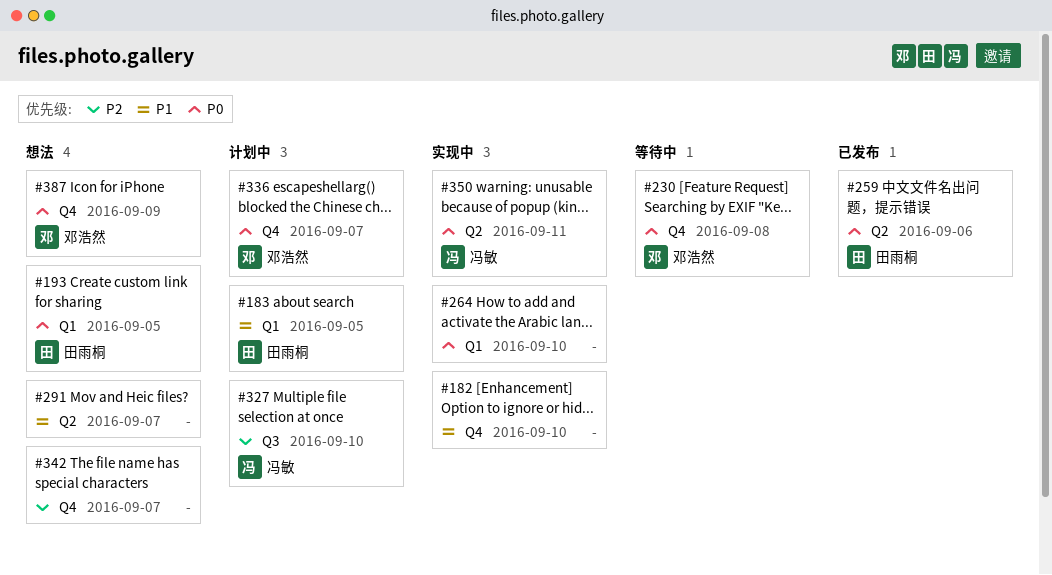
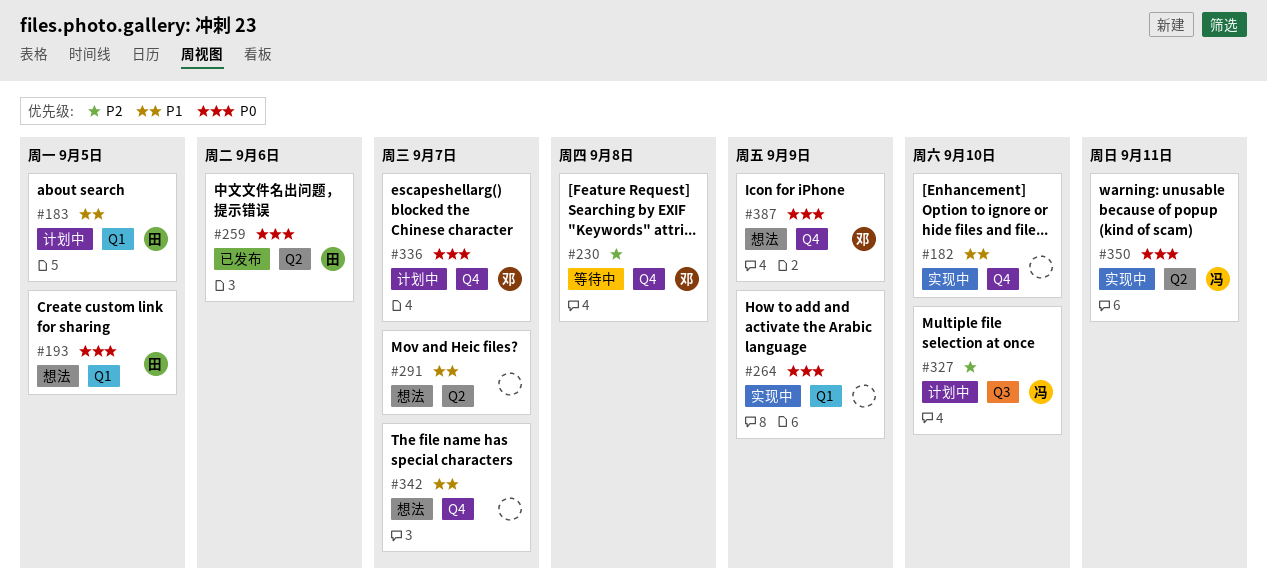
#230, priority: P0 -> P2
#264, due: Sep 10 -> Sep 9
#342, priority: P2 -> P1

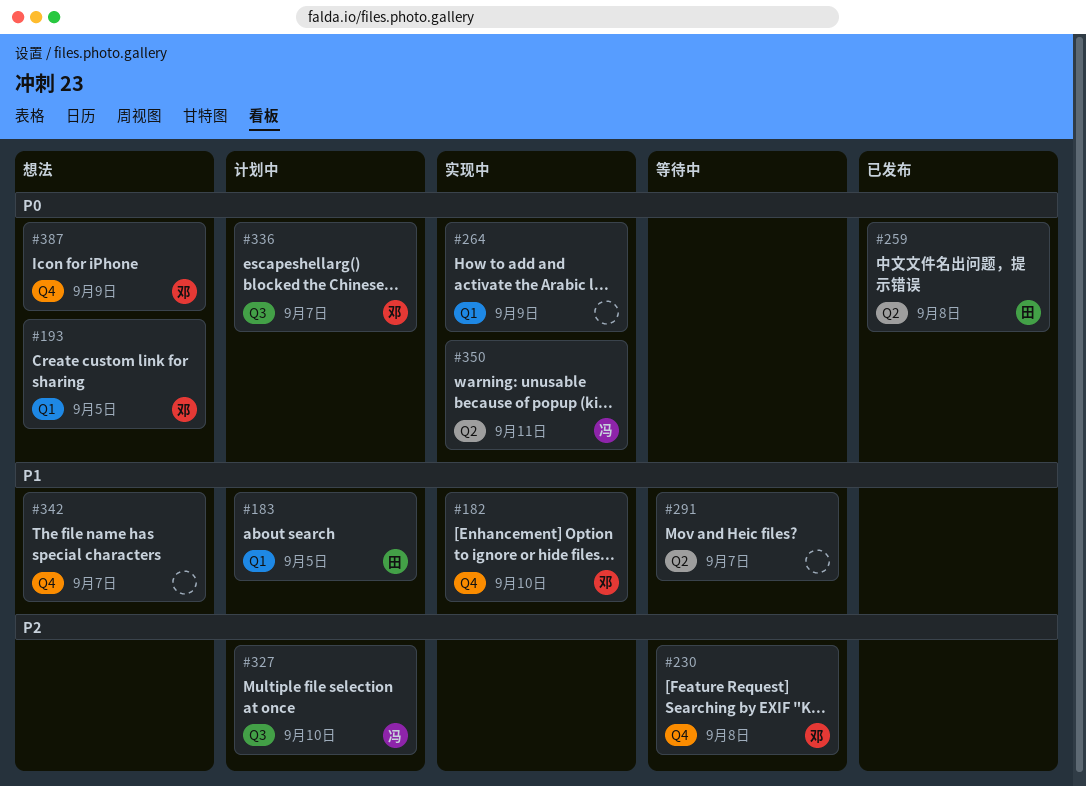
#182, owner: none -> 邓
#193, owner: 田 -> 邓
#259, due: Sep 6 -> Sep 8
#291, status: 想法 -> 等待中
#336, label: Q4 -> Q3

